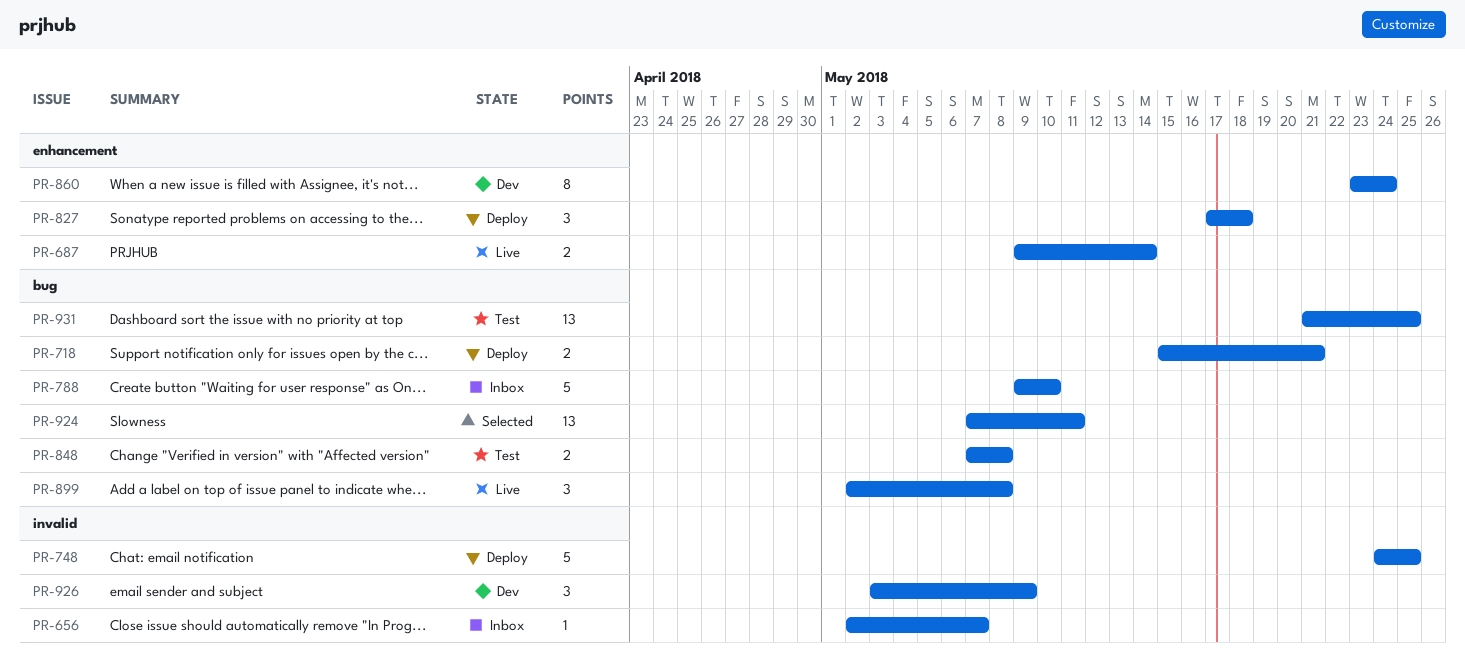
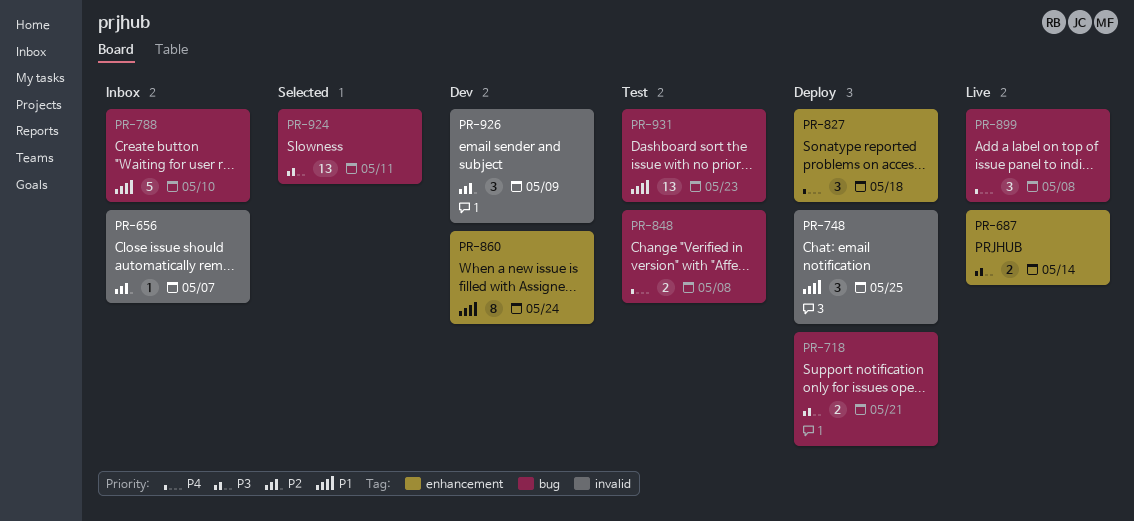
PR-748, estimate: 5 -> 3
PR-931, due: May 25 -> May 23

